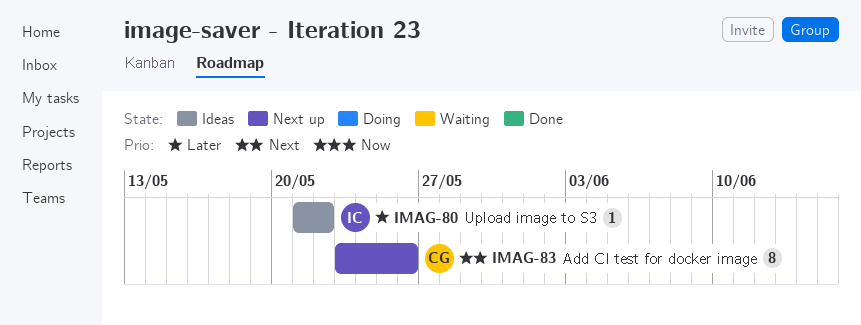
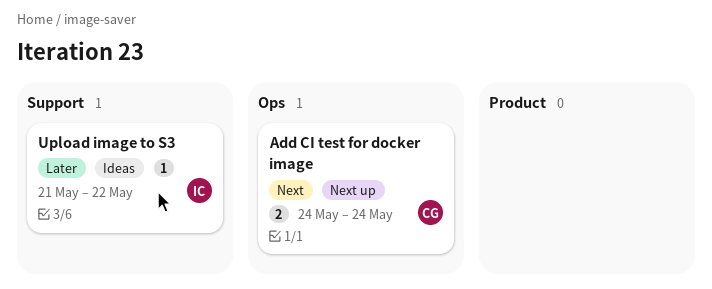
Add CI test for docker image, estimate: 8 -> 2
Add CI test for docker image, start: May 23 -> May 24
Add CI test for docker image, due: May 26 -> May 24

